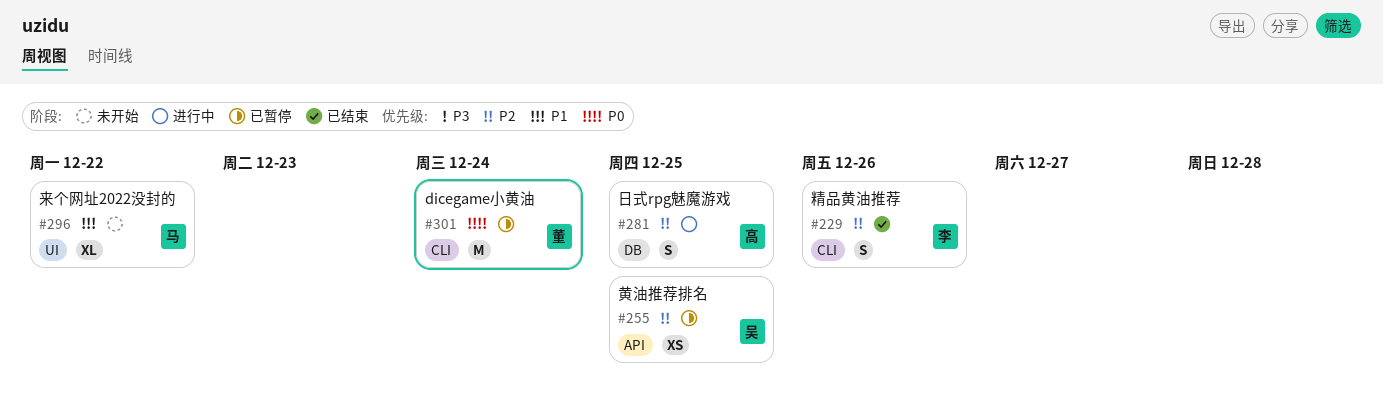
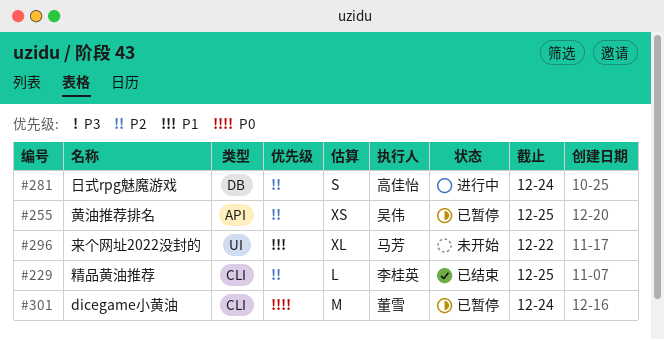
#229, estimate: S -> L
#229, due: Dec 26 -> Dec 25
#281, due: Dec 25 -> Dec 24

